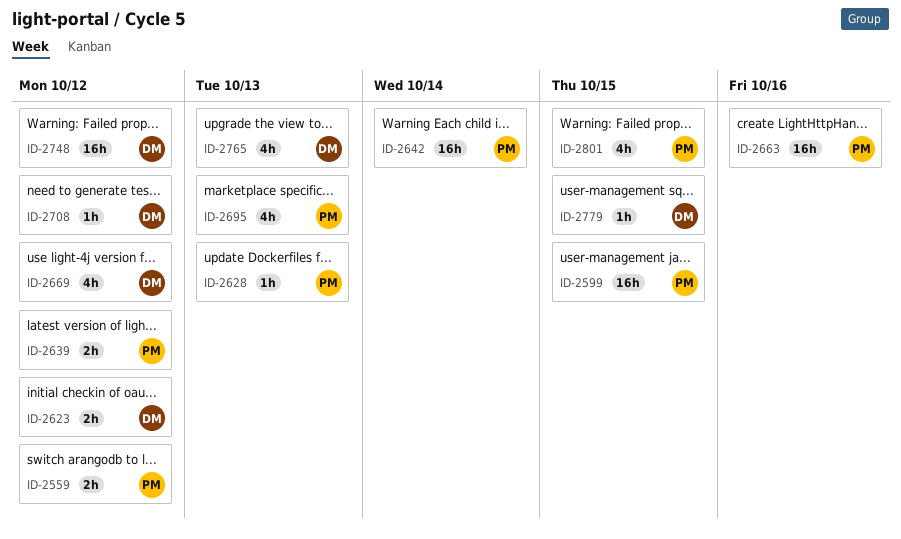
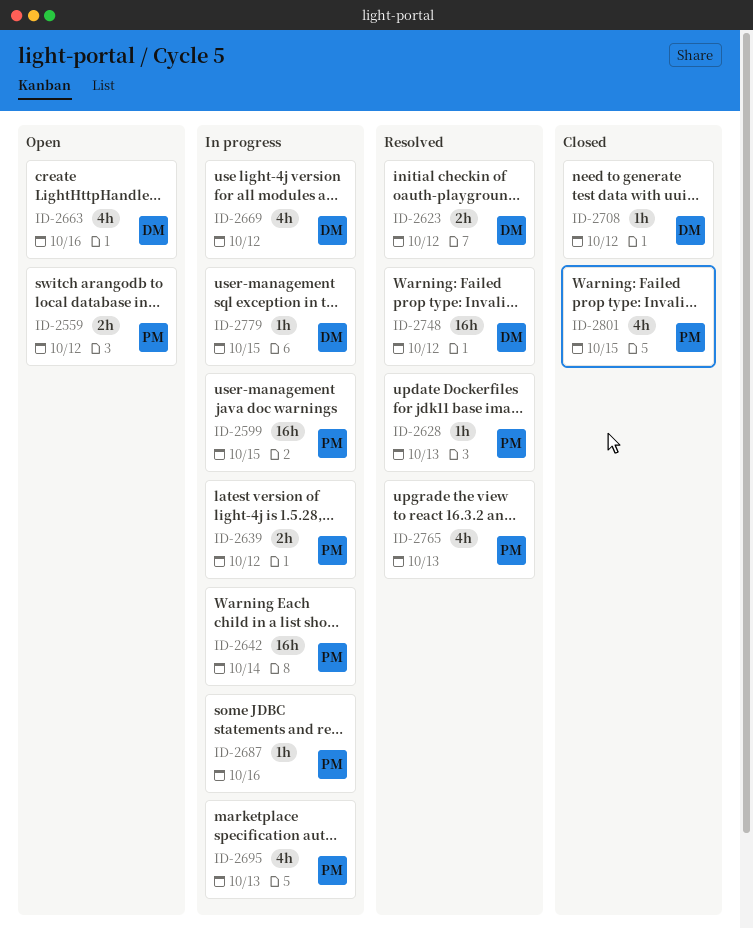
ID-2663, owner: PM -> DM
ID-2663, estimate: 16h -> 4h
ID-2687: none -> present
ID-2765, owner: DM -> PM

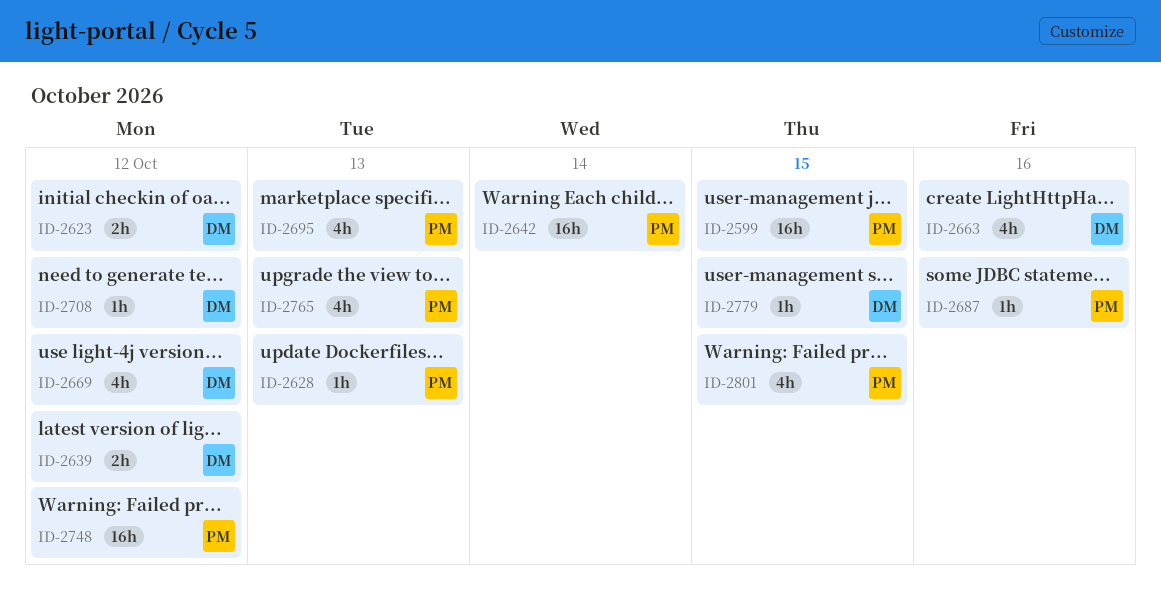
ID-2559: present -> none
ID-2639, owner: PM -> DM
ID-2748, owner: DM -> PM

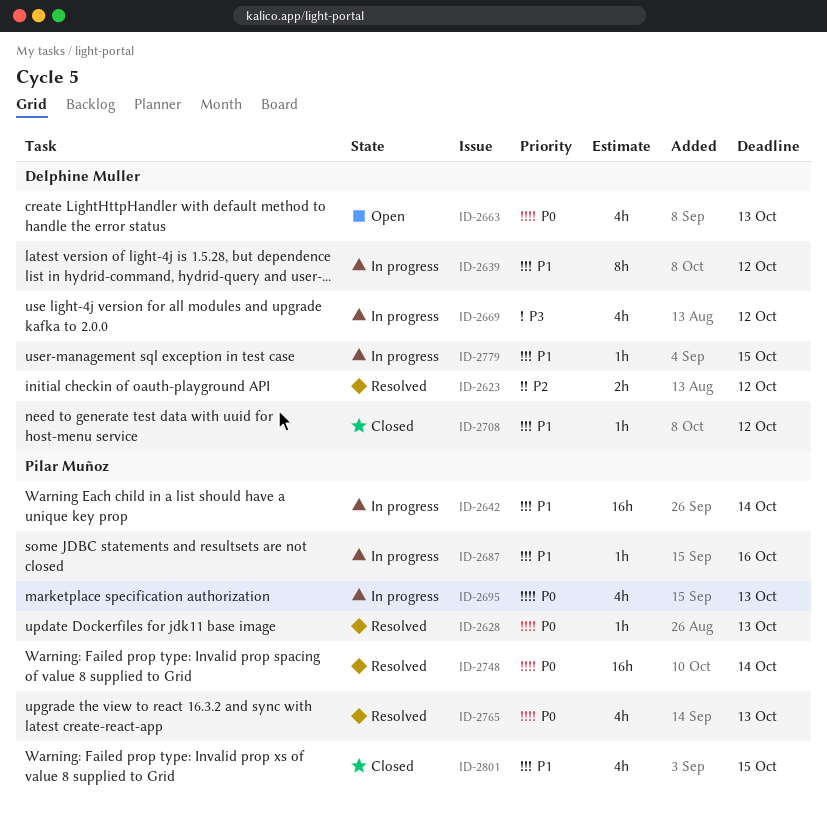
ID-2599: present -> none
ID-2639, estimate: 2h -> 8h
ID-2663, due: Oct 16 -> Oct 13
ID-2748, due: Oct 12 -> Oct 14

